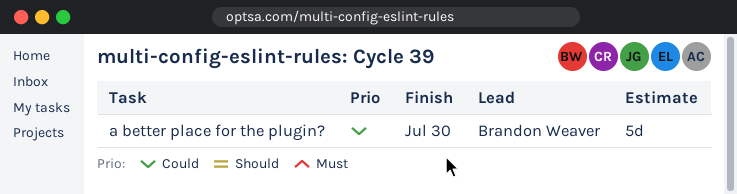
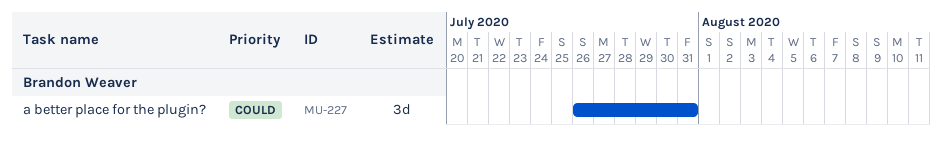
a better place for the plugin?, estimate: 5d -> 3d
a better place for the plugin?, due: Jul 30 -> Jul 31

